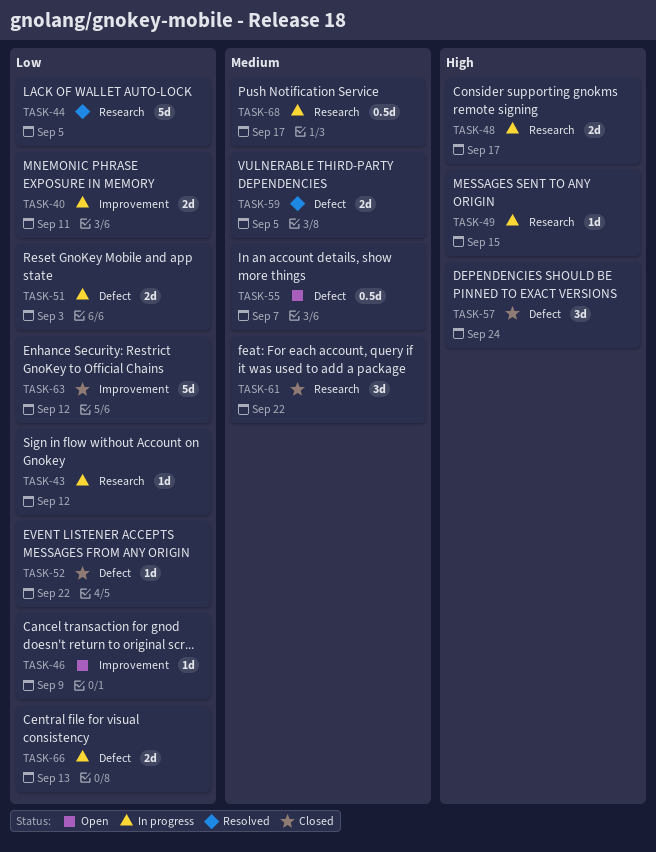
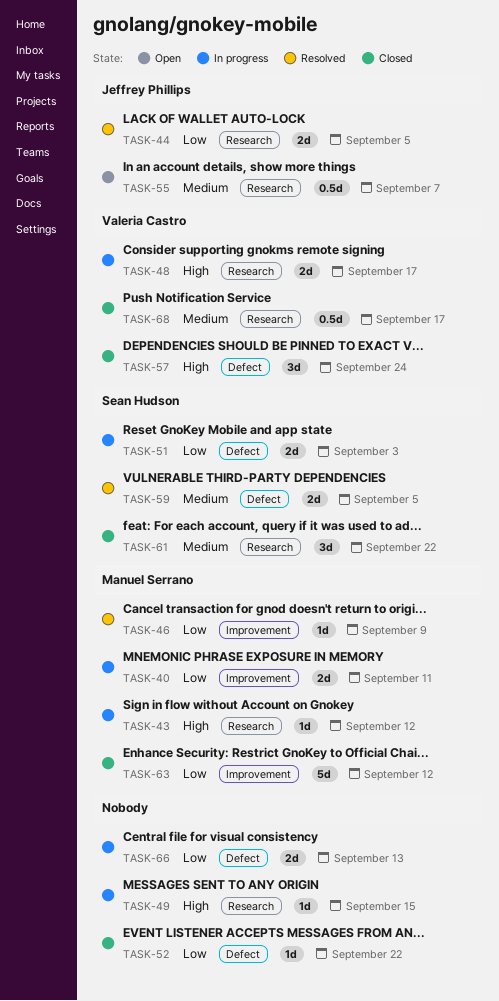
TASK-43, priority: Low -> High
TASK-44, estimate: 5d -> 2d
TASK-46, status: Open -> Resolved
TASK-55, label: Defect -> Research
TASK-68, status: In progress -> Closed

